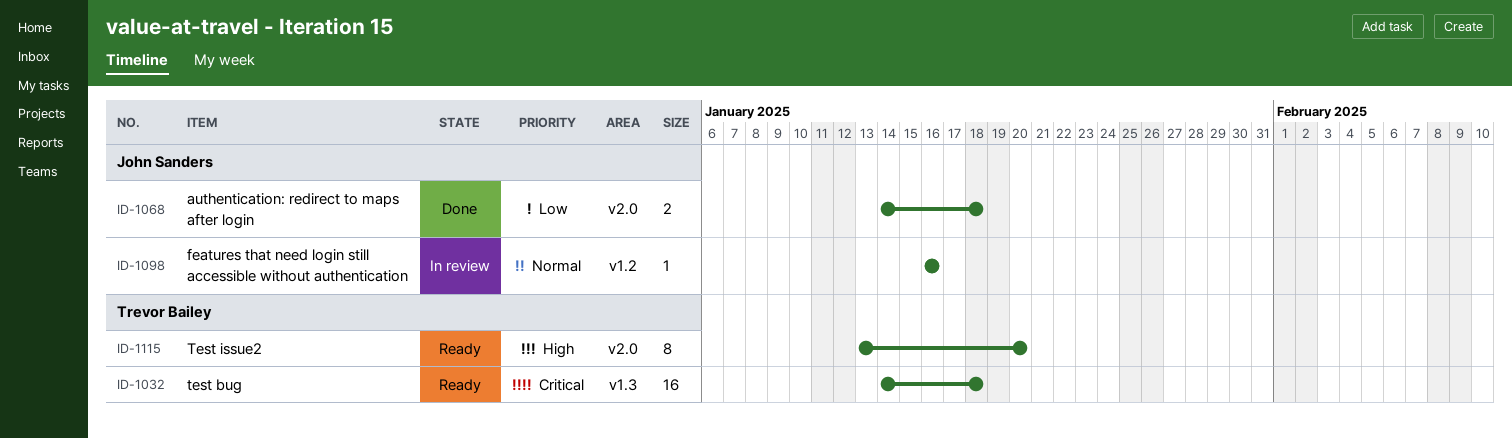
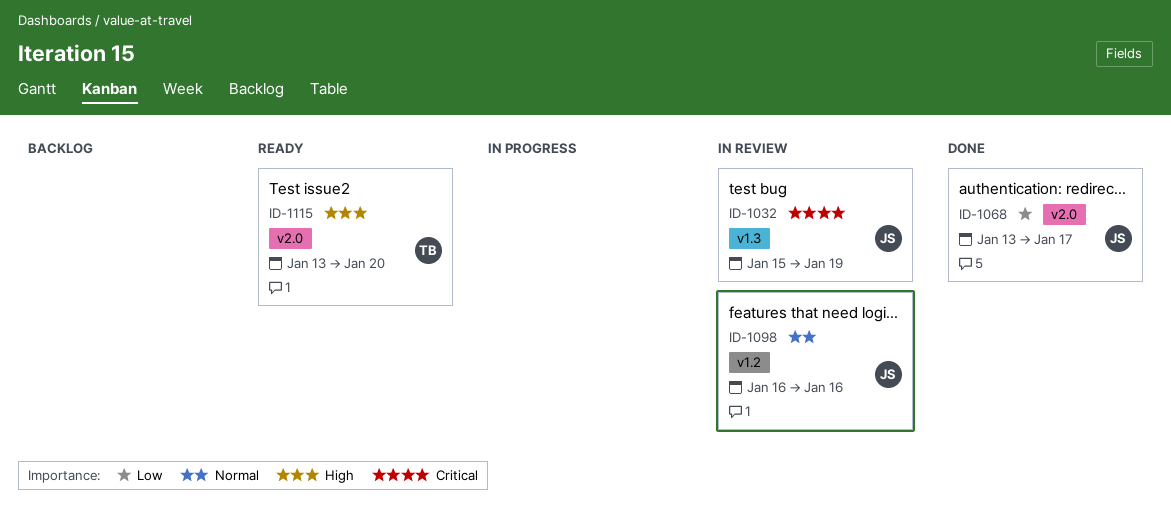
ID-1032, status: Ready -> In review
ID-1032, owner: Trevor Bailey -> John Sanders
ID-1032, start: Jan 14 -> Jan 15
ID-1032, due: Jan 18 -> Jan 19
ID-1068, start: Jan 14 -> Jan 13
ID-1068, due: Jan 18 -> Jan 17

